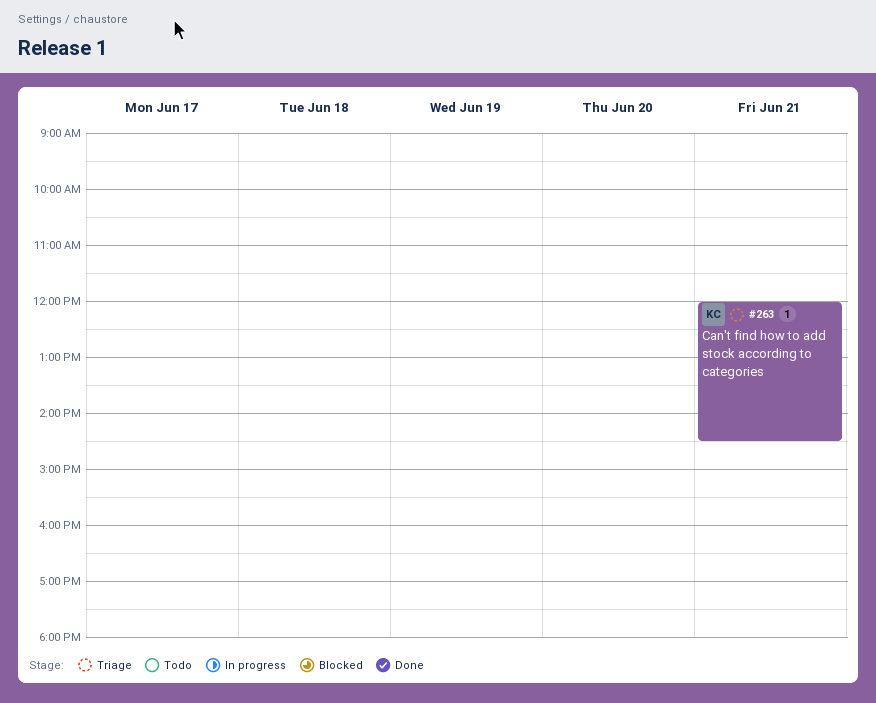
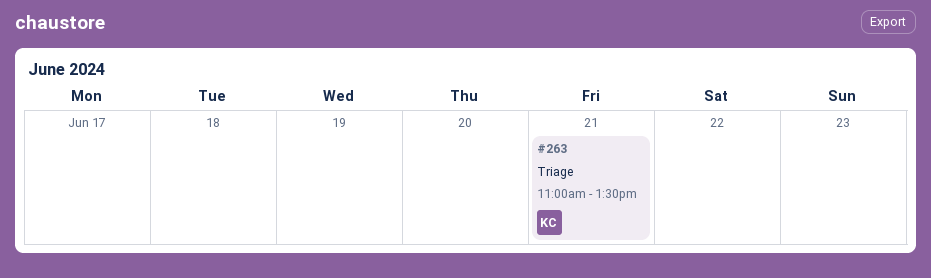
#263, begins: 12:00 -> 11:00
#263, ends: 14:30 -> 13:30

